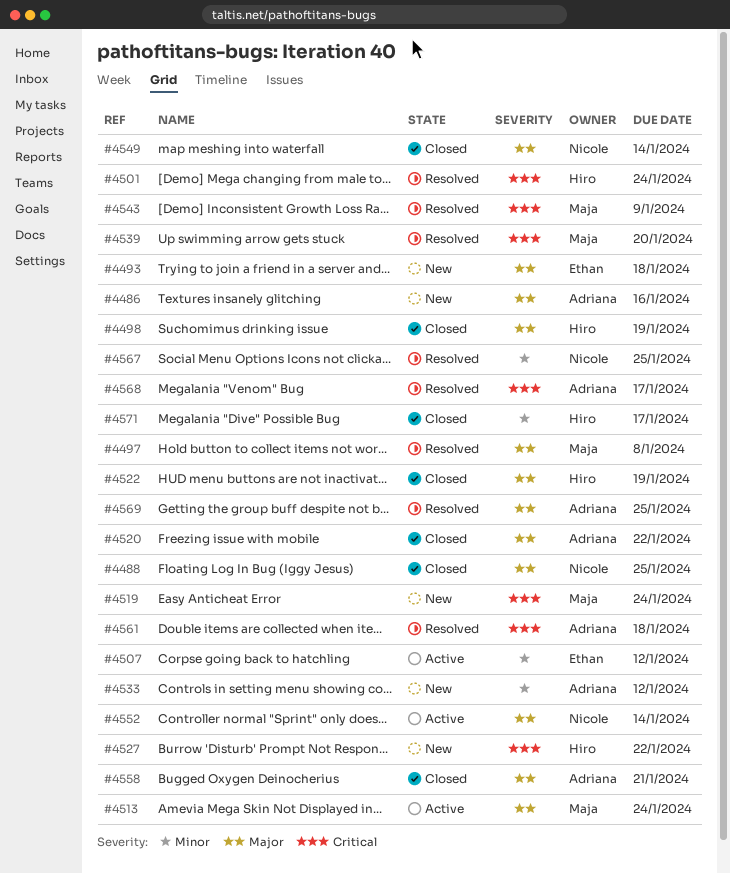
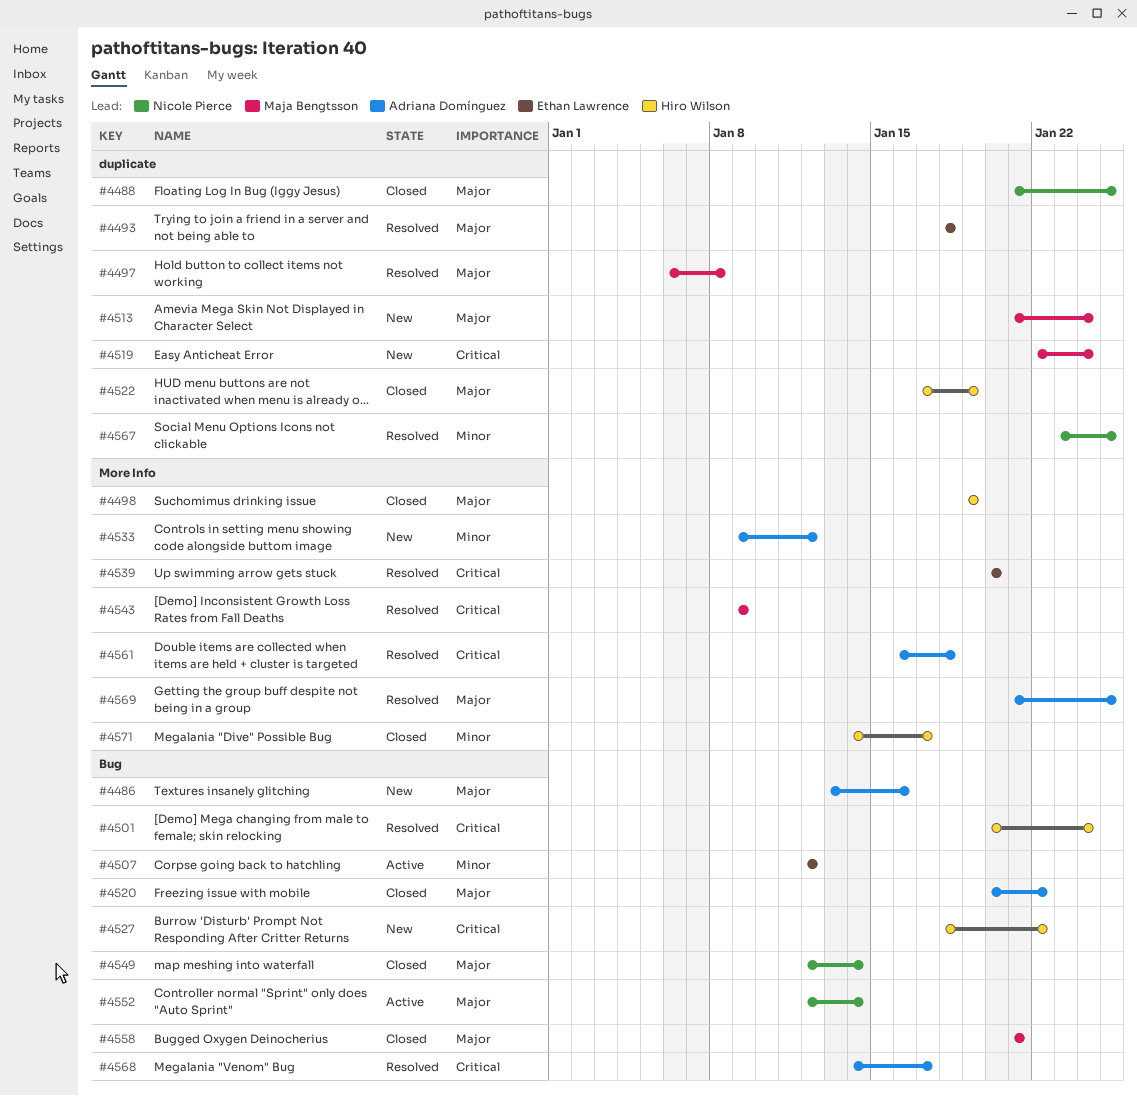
#4493, status: New -> Resolved
#4513, status: Active -> New
#4539, owner: Maja Bengtsson -> Ethan Lawrence
#4558, owner: Adriana Domínguez -> Maja Bengtsson

